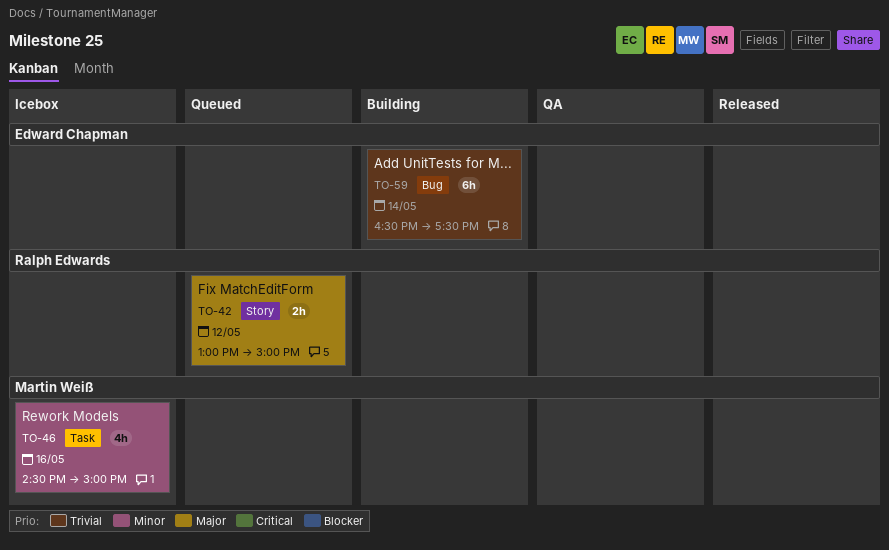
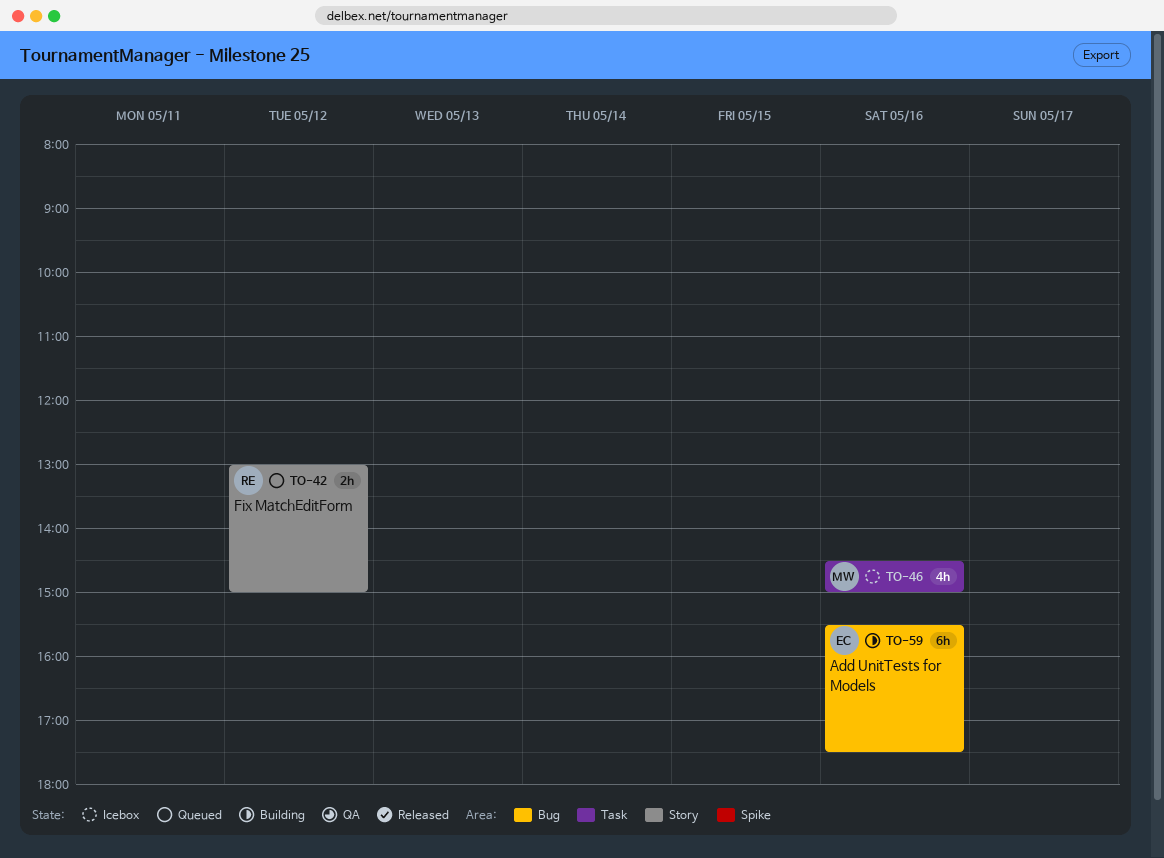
TO-59, day: May 14 -> May 16
TO-59, begins: 16:30 -> 15:30

